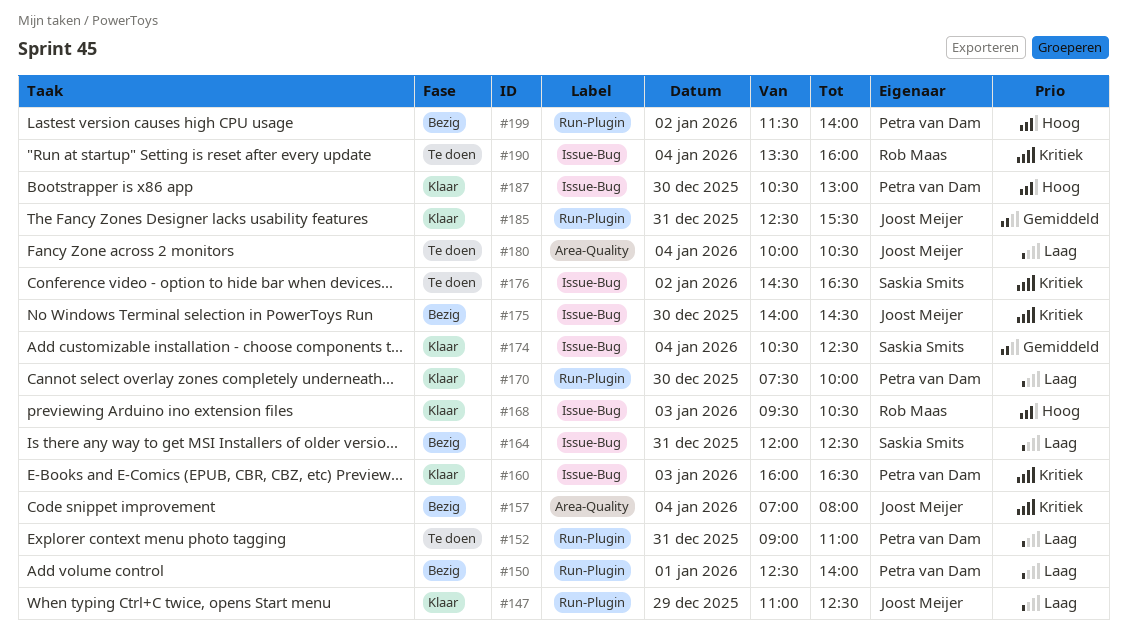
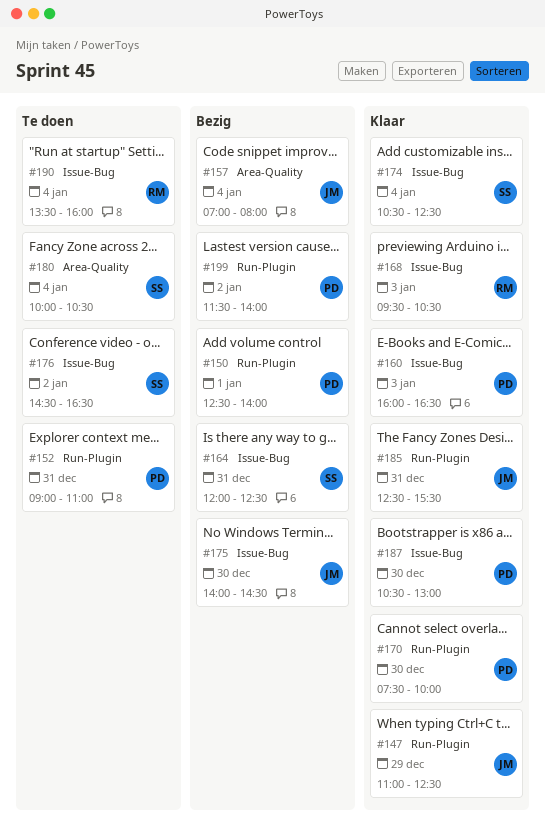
#180, owner: Joost Meijer -> Saskia Smits

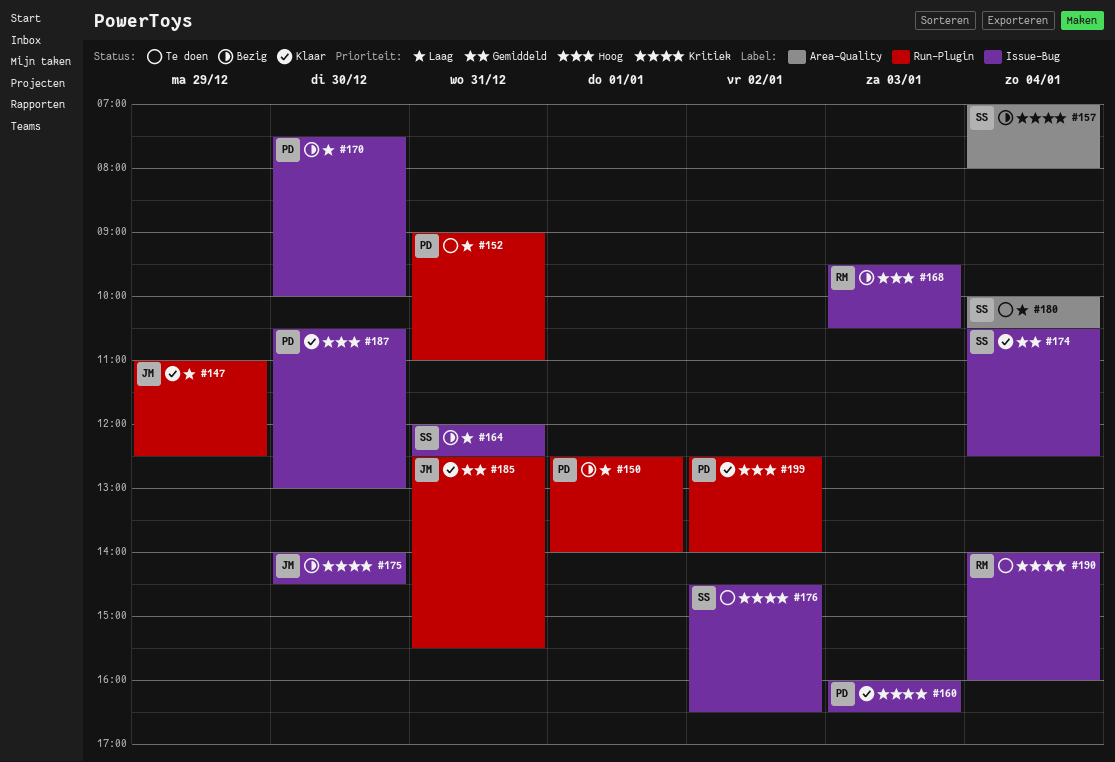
#157, owner: JM -> SS
#168, status: Klaar -> Bezig
#170, status: Klaar -> Bezig
#170, label: Run-Plugin -> Issue-Bug
#190, begins: 13:30 -> 14:00
#199, status: Bezig -> Klaar
#199, begins: 11:30 -> 12:30

